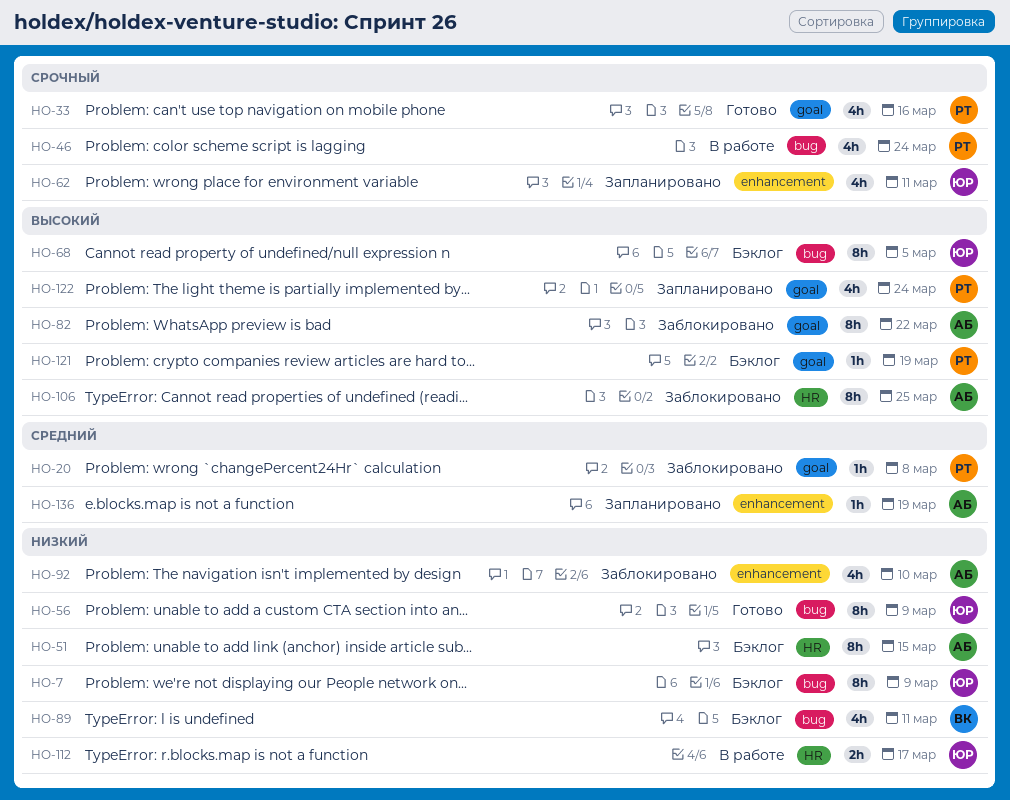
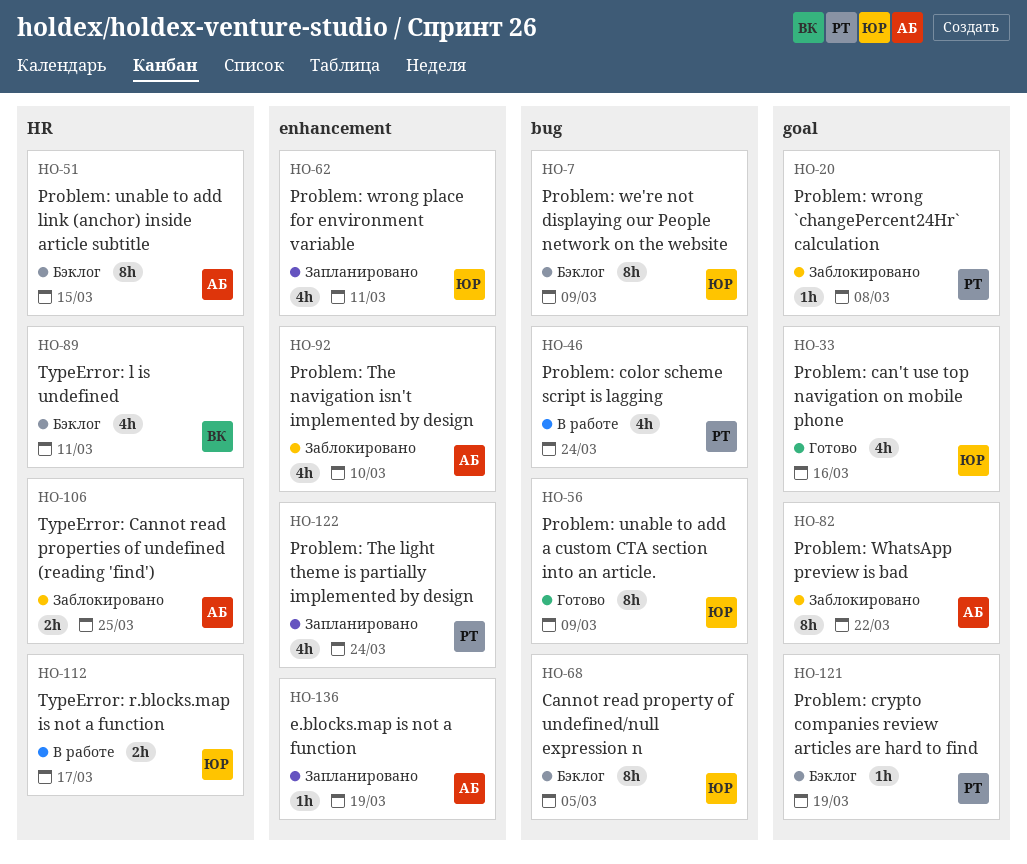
HO-33, owner: РТ -> ЮР
HO-89, label: bug -> HR
HO-106, estimate: 8h -> 2h
HO-122, label: goal -> enhancement

